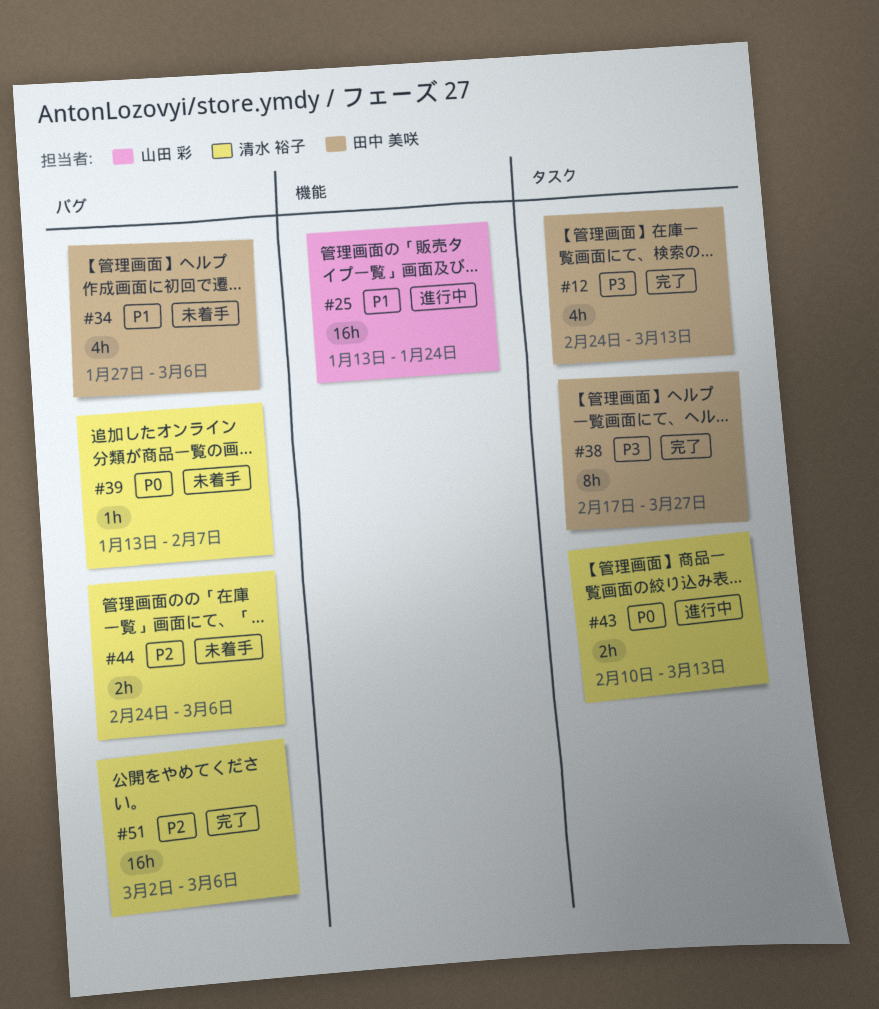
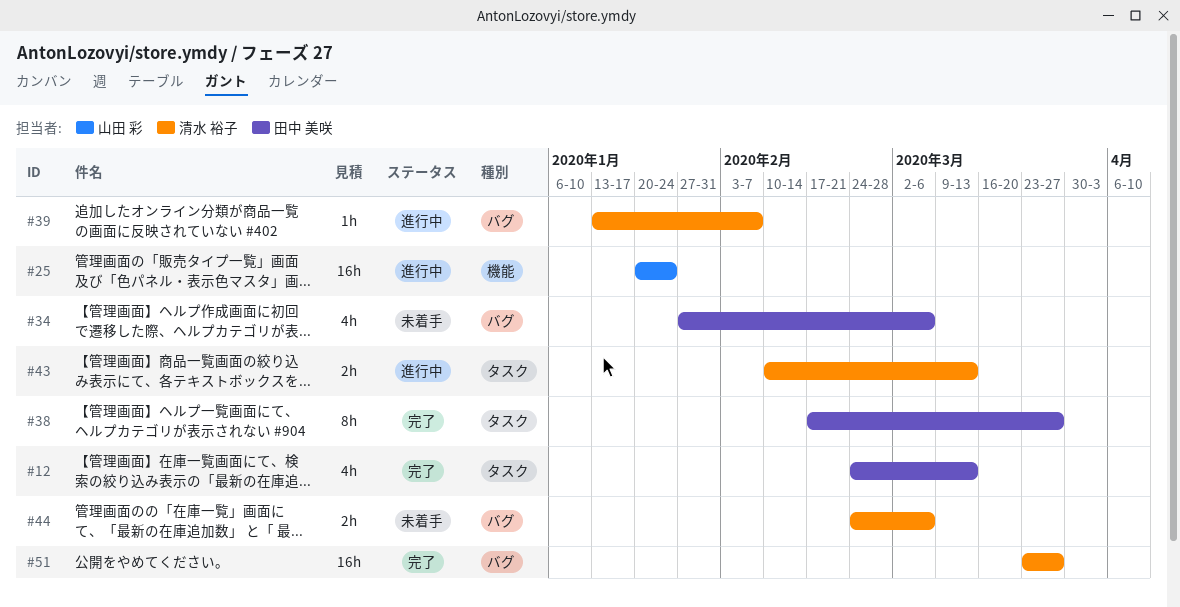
#25, start: Jan 13 -> Jan 20
#39, status: 未着手 -> 進行中
#51, start: Mar 2 -> Mar 23
#51, due: Mar 6 -> Mar 27

